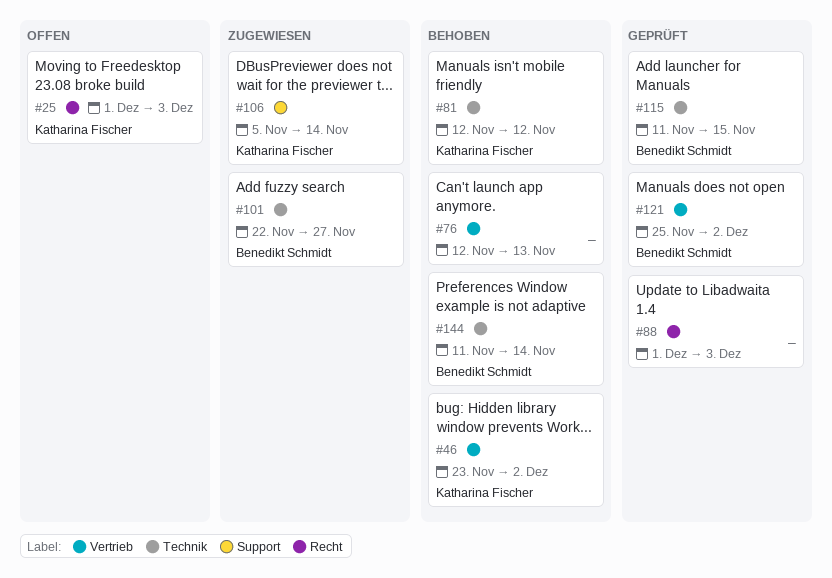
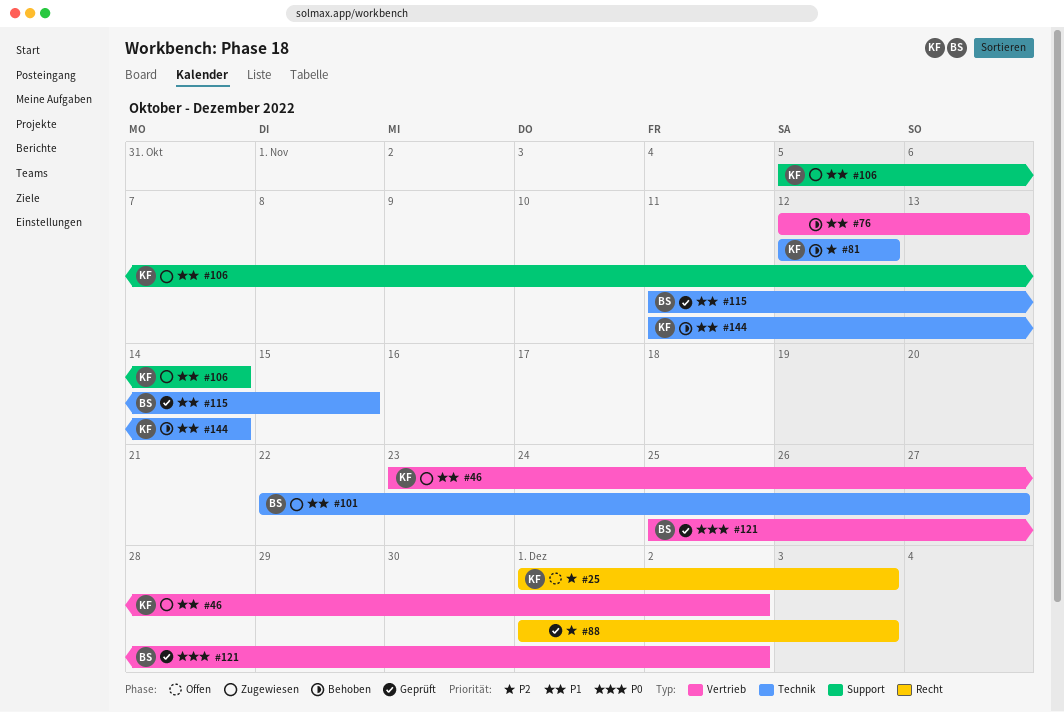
#46, status: Behoben -> Zugewiesen
#144, owner: Benedikt Schmidt -> Katharina Fischer

